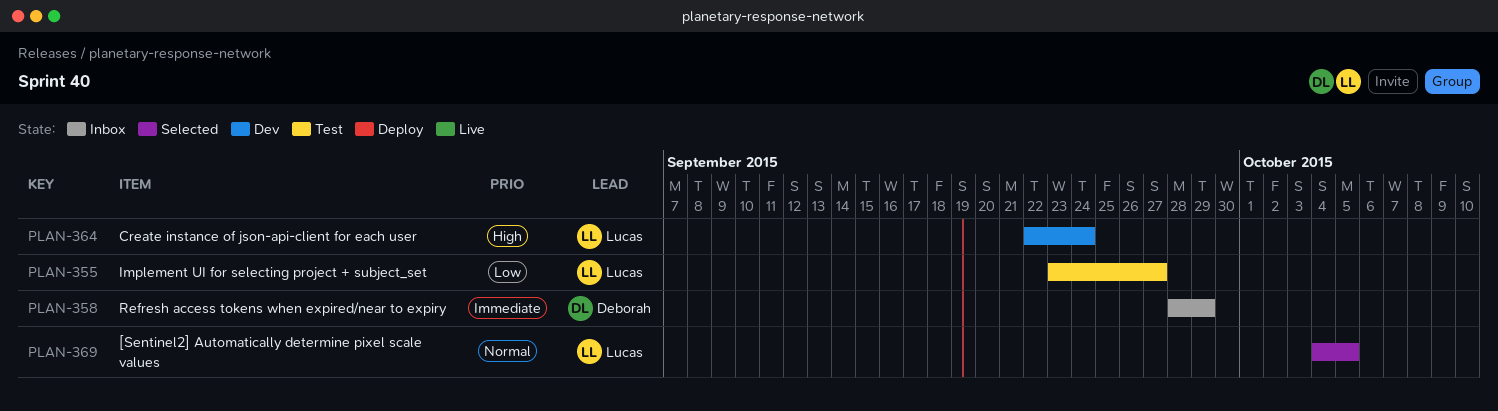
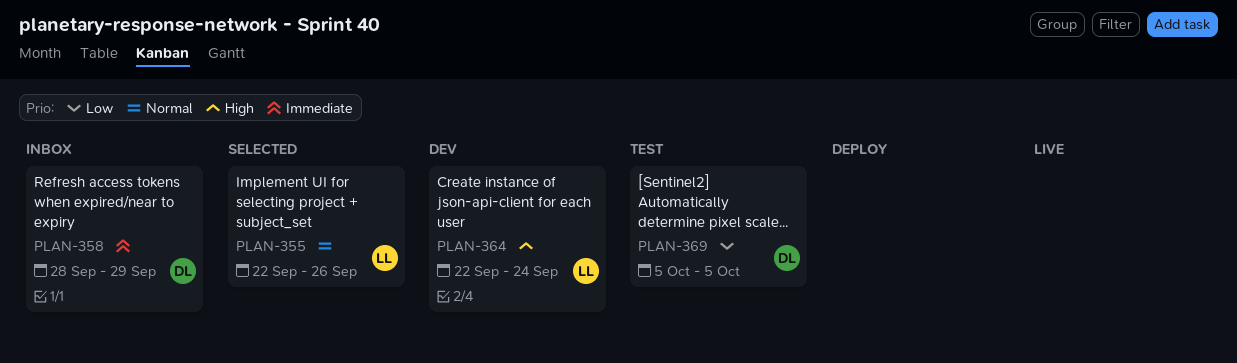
PLAN-355, status: Test -> Selected
PLAN-355, priority: Low -> Normal
PLAN-355, start: Sep 23 -> Sep 22
PLAN-355, due: Sep 27 -> Sep 26
PLAN-369, status: Selected -> Test
PLAN-369, owner: Lucas -> Deborah
PLAN-369, priority: Normal -> Low
PLAN-369, start: Oct 4 -> Oct 5

